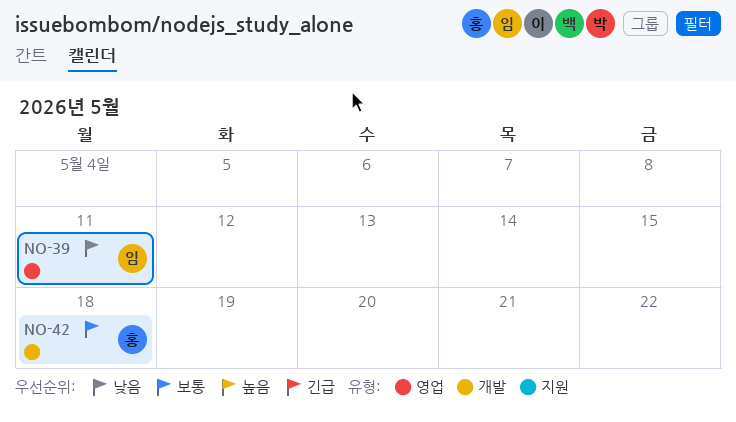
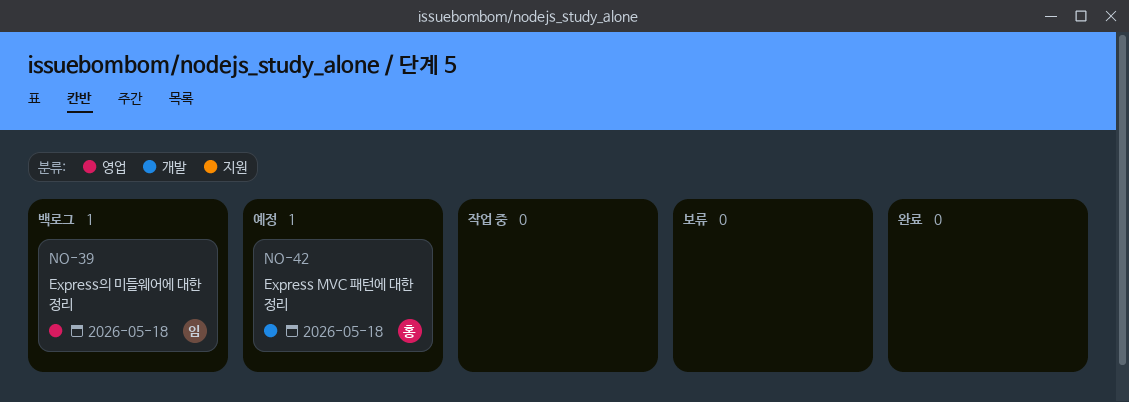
NO-39, due: May 11 -> May 18

